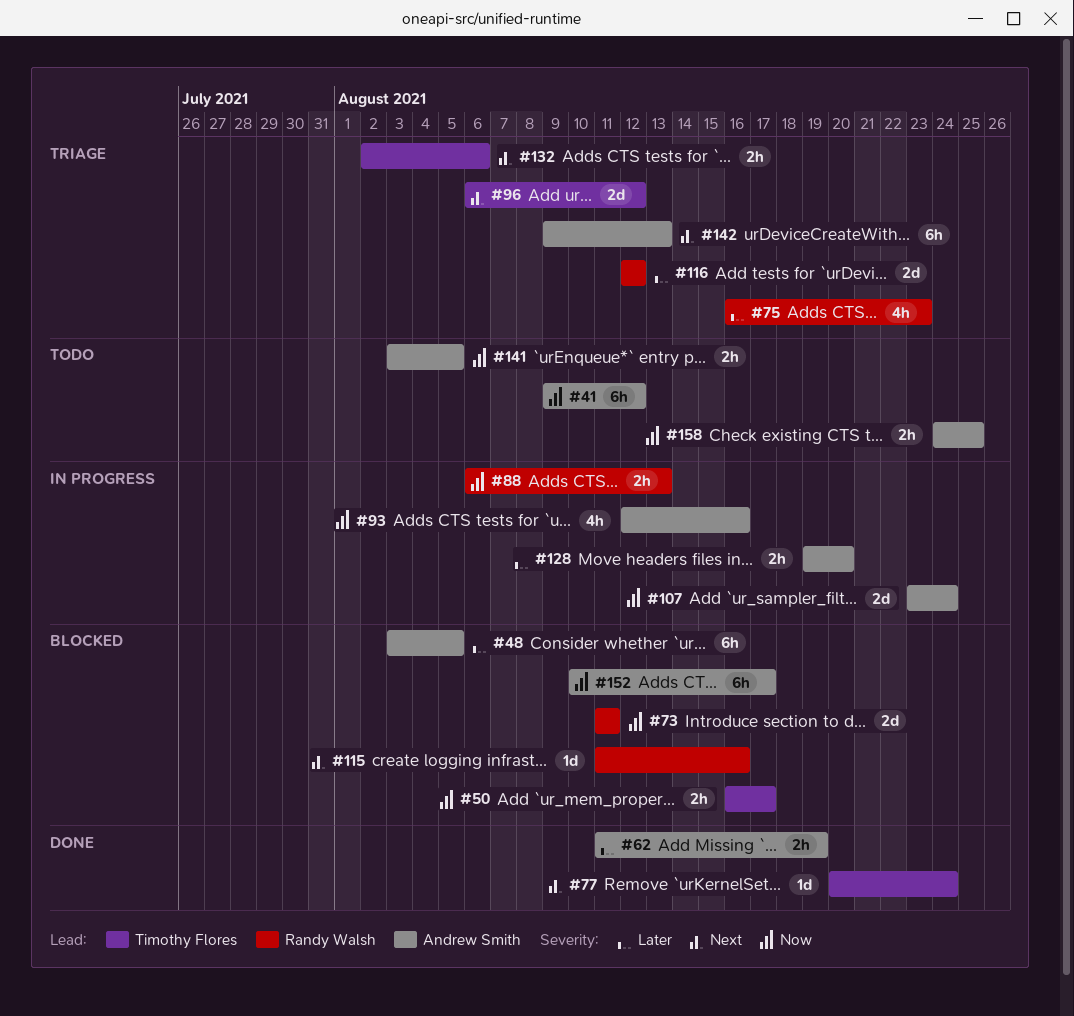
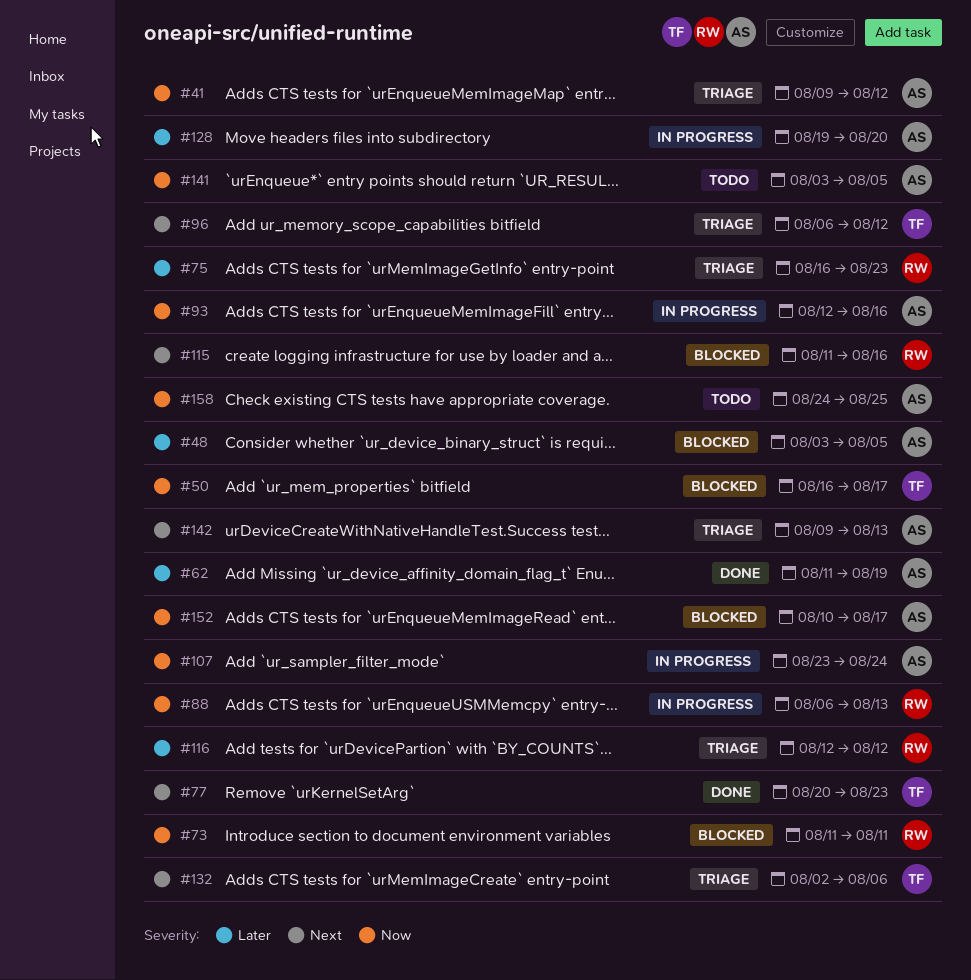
#41, status: Todo -> Triage
#77, due: Aug 24 -> Aug 23

